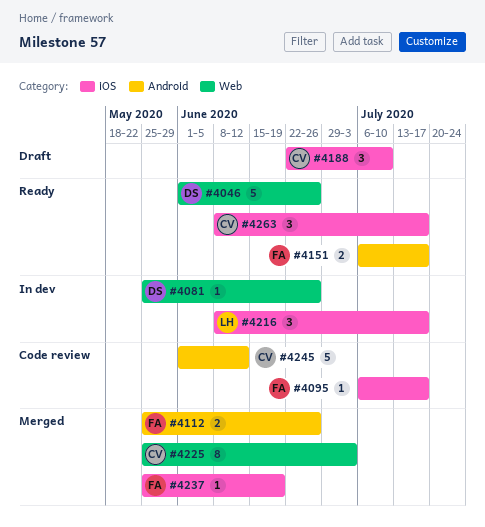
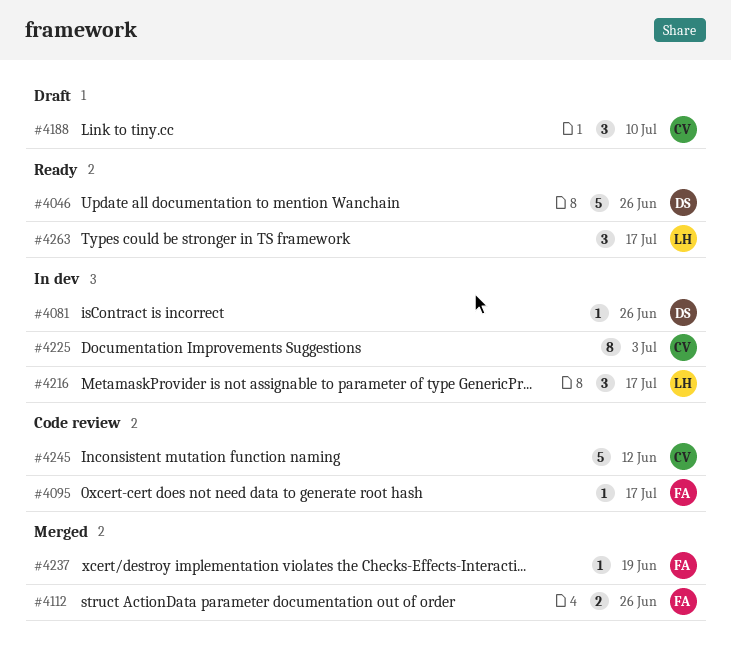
#4151: present -> none
#4225, status: Merged -> In dev
#4263, owner: CV -> LH

